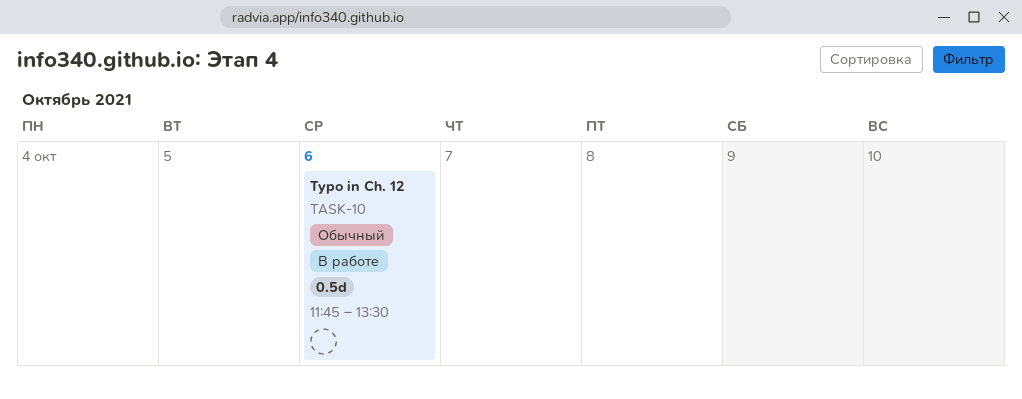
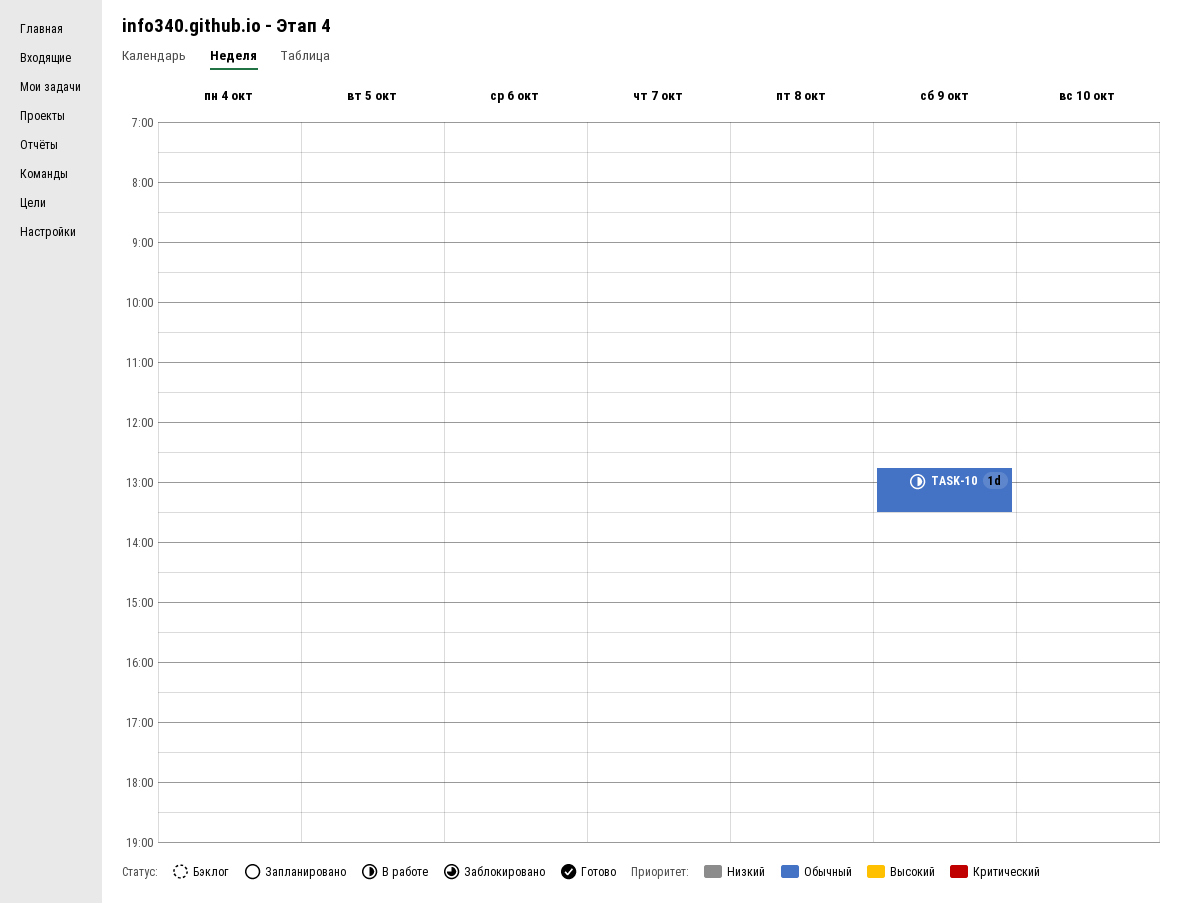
TASK-10, estimate: 0.5d -> 1d
TASK-10, day: Oct 6 -> Oct 9
TASK-10, begins: 11:45 -> 12:45

